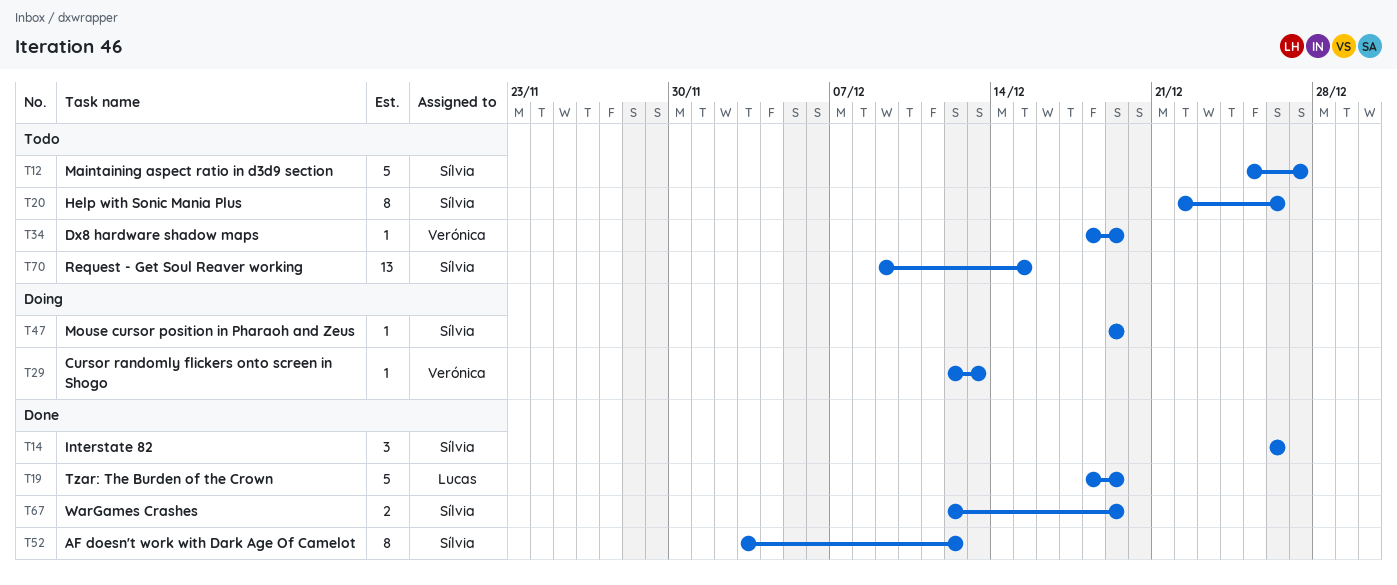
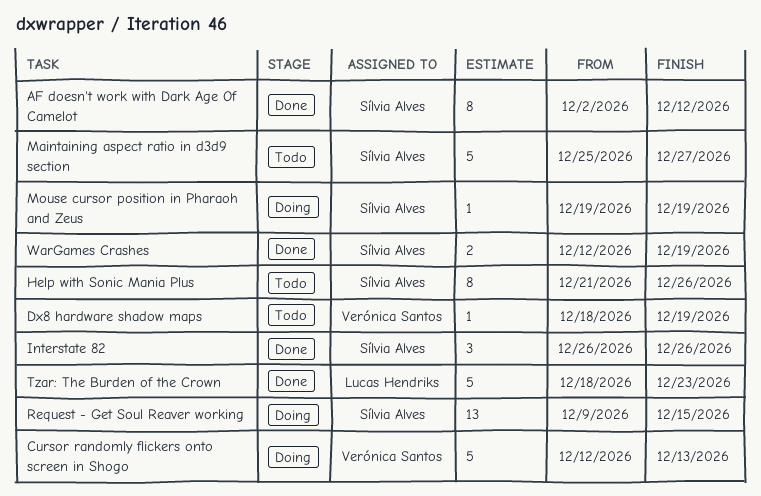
AF doesn't work with Dark Age Of Camelot, start: Dec 3 -> Dec 2
Cursor randomly flickers onto screen in Shogo, estimate: 1 -> 5
Help with Sonic Mania Plus, start: Dec 22 -> Dec 21
Request - Get Soul Reaver working, status: Todo -> Doing
Tzar: The Burden of the Crown, due: Dec 19 -> Dec 23

